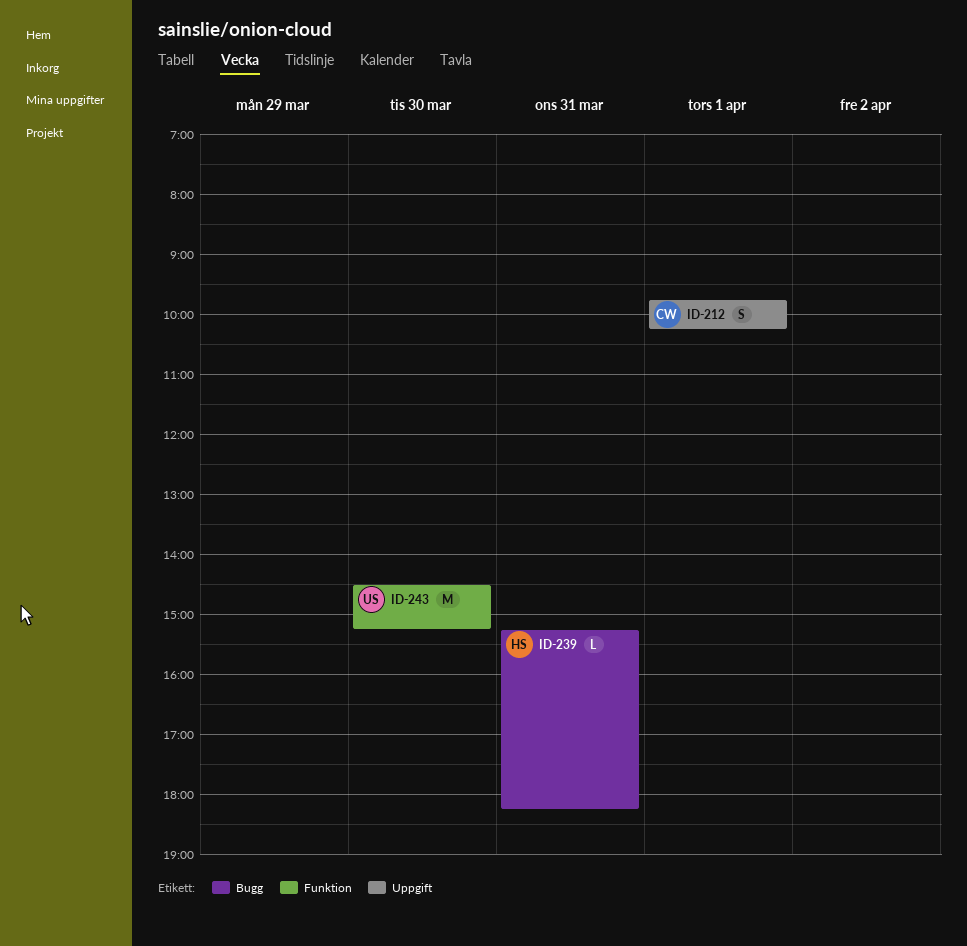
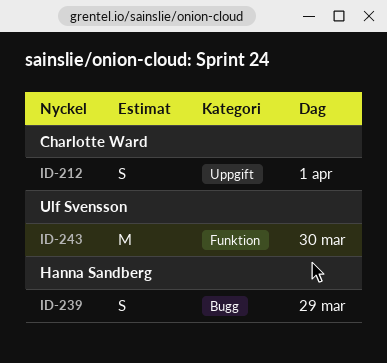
ID-239, estimate: L -> S
ID-239, day: Mar 31 -> Mar 29

